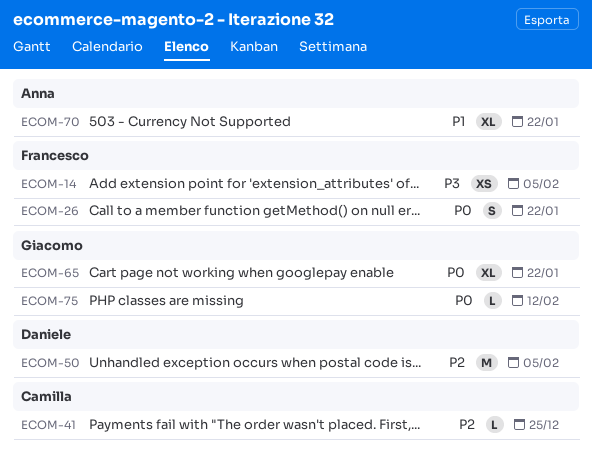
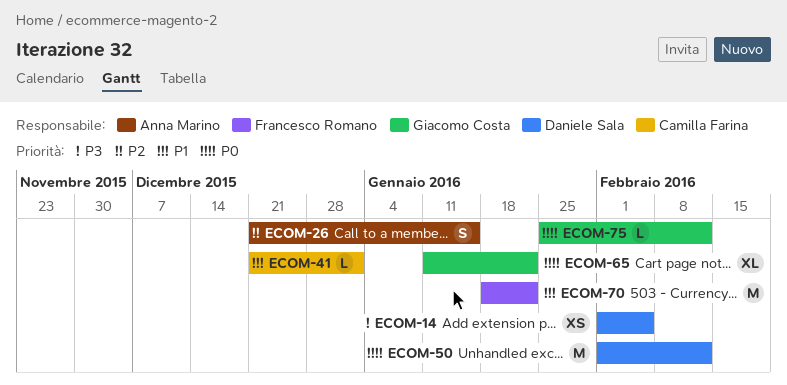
ECOM-14, owner: Francesco Romano -> Daniele Sala
ECOM-26, owner: Francesco Romano -> Anna Marino
ECOM-26, priority: P0 -> P2
ECOM-26, due: Jan 22 -> Jan 15
ECOM-41, priority: P2 -> P1
ECOM-41, due: Dec 25 -> Jan 1
ECOM-50, priority: P2 -> P0
ECOM-50, due: Feb 5 -> Feb 12
ECOM-70, owner: Anna Marino -> Francesco Romano
ECOM-70, estimate: XL -> M

